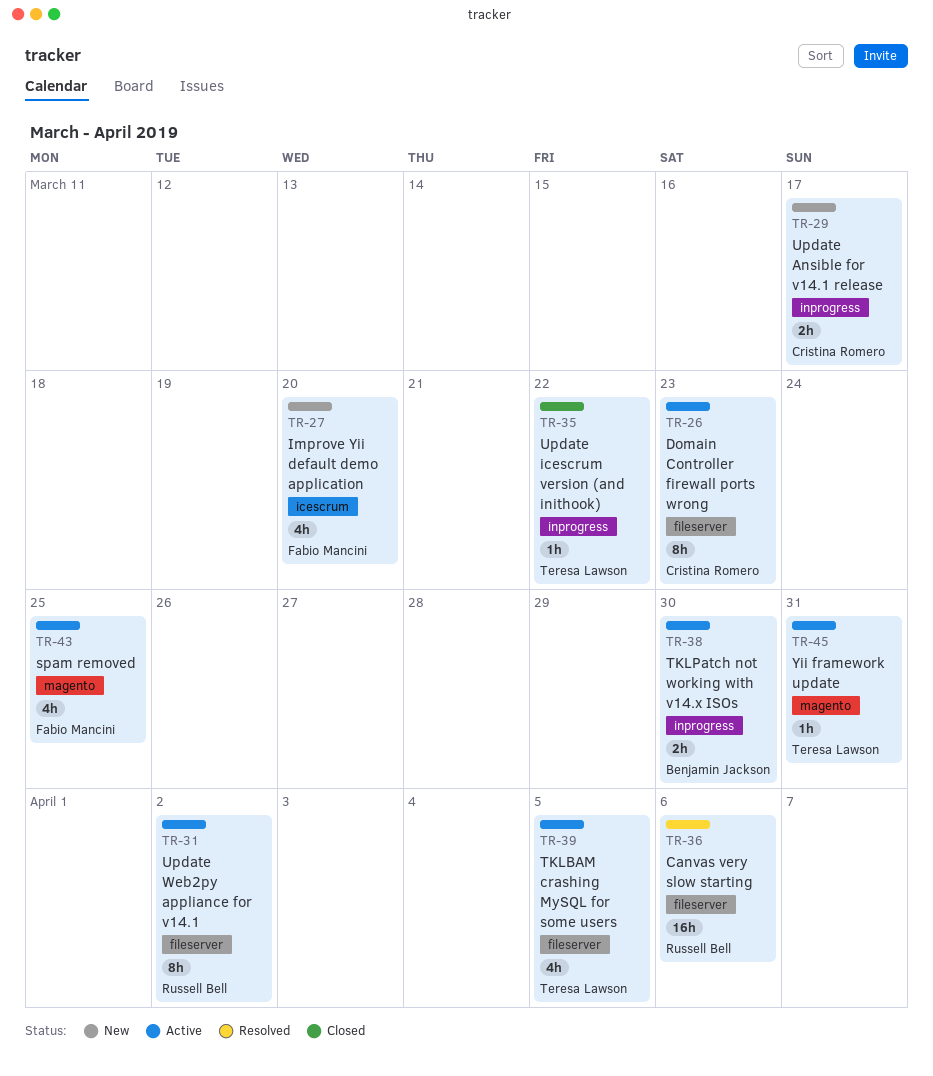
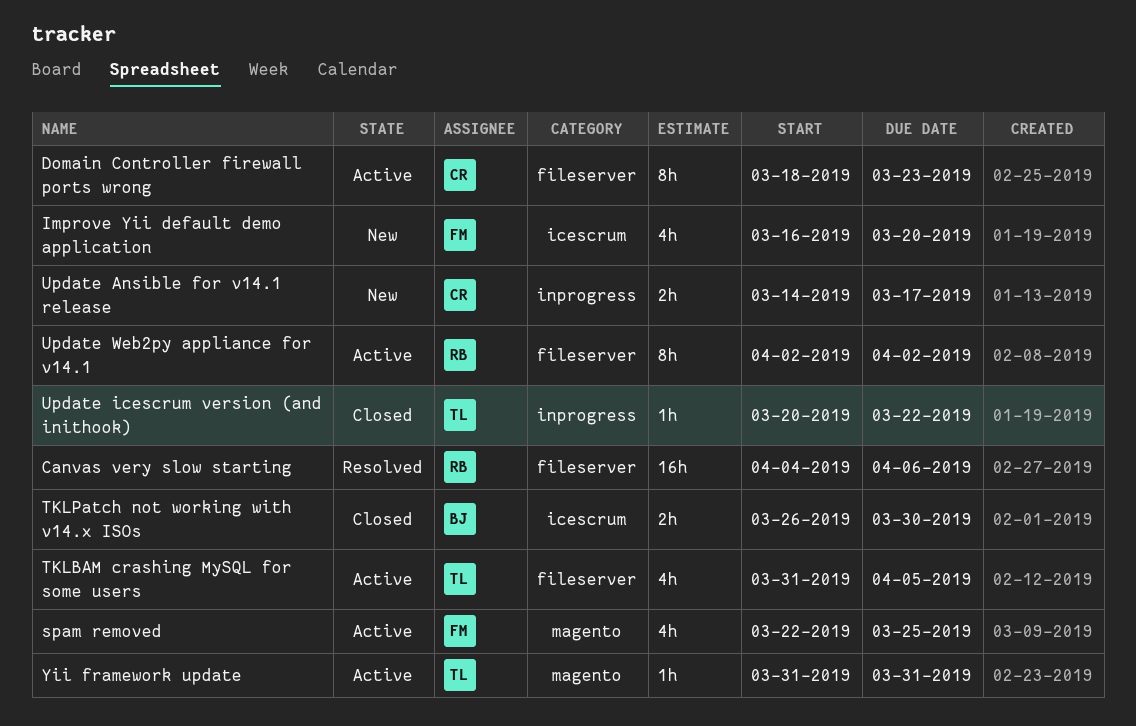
TKLPatch not working with v14.x ISOs, status: Active -> Closed
TKLPatch not working with v14.x ISOs, label: inprogress -> icescrum

